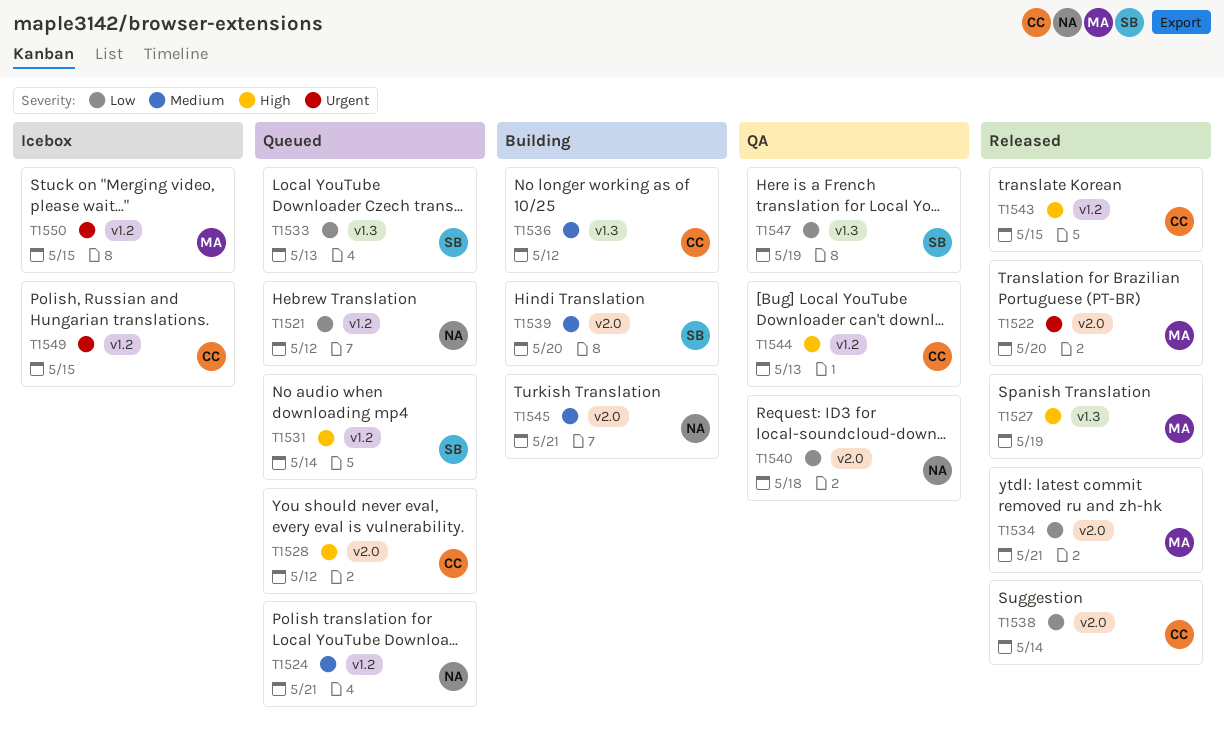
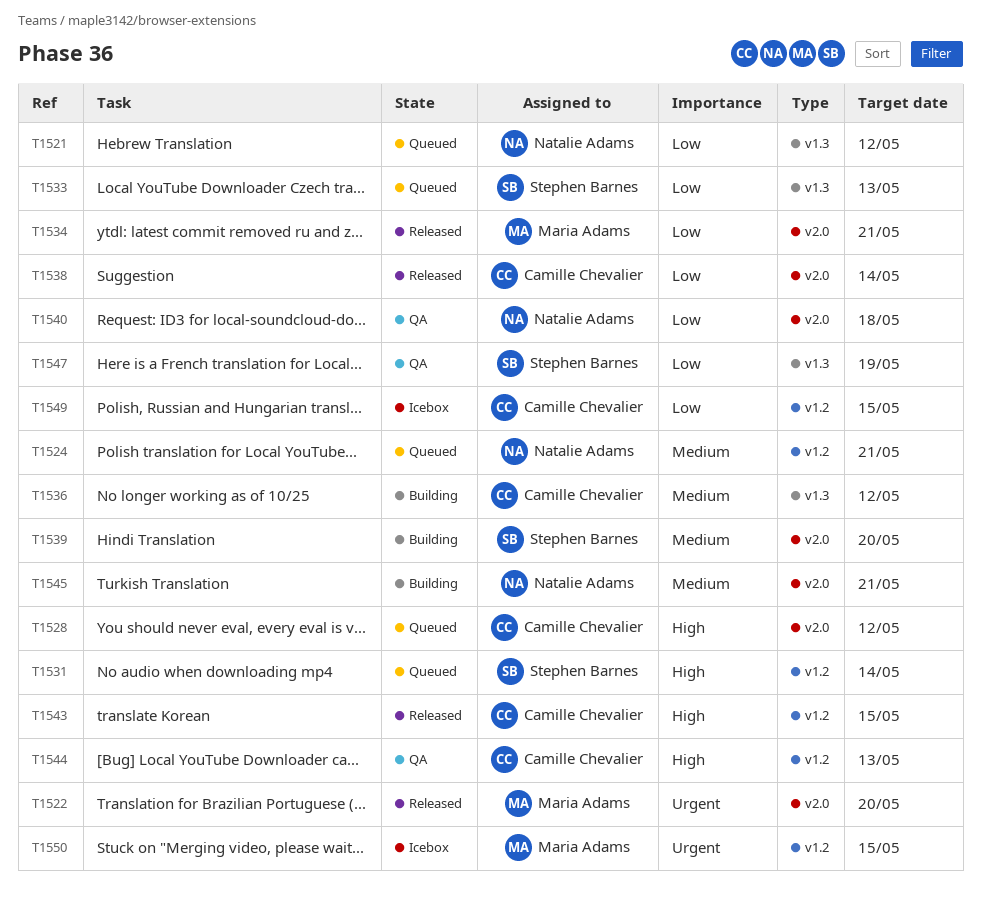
T1521, label: v1.2 -> v1.3
T1527: present -> none
T1549, priority: Urgent -> Low

